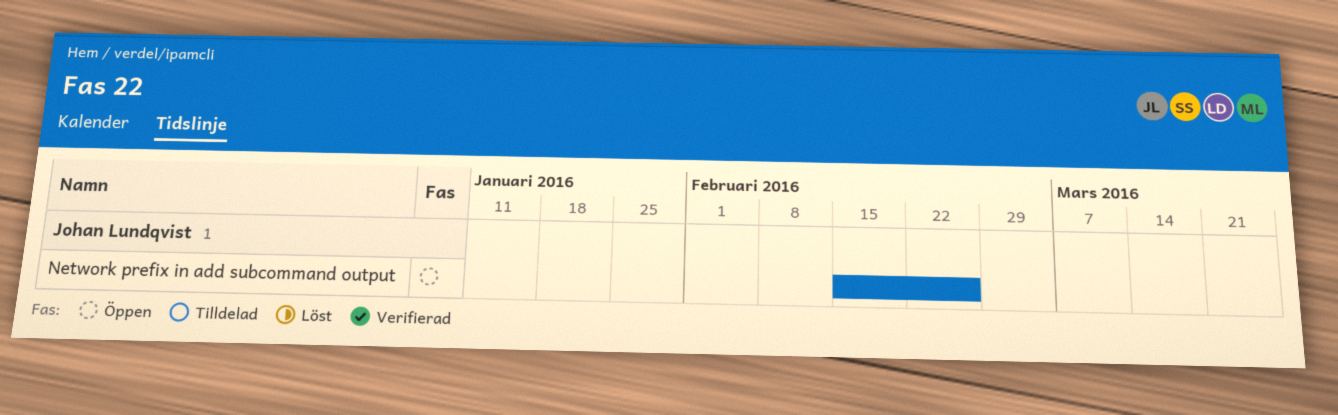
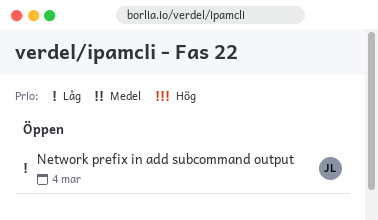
Network prefix in add subcommand output, due: Feb 26 -> Mar 4

